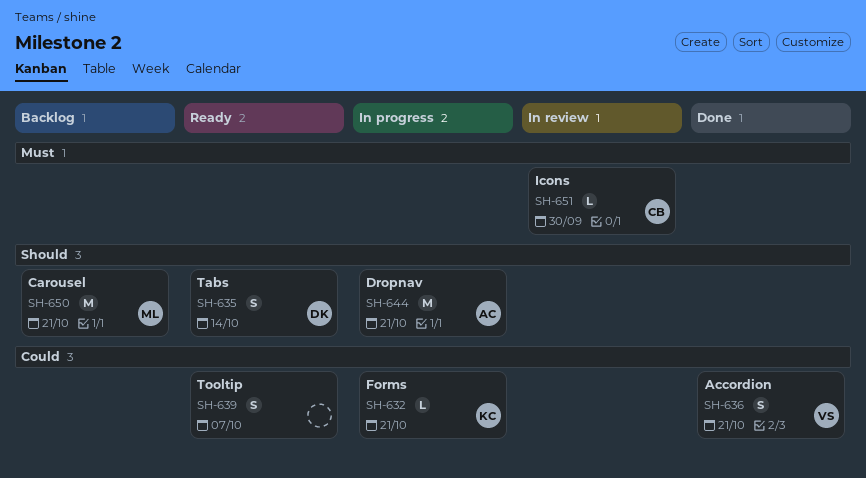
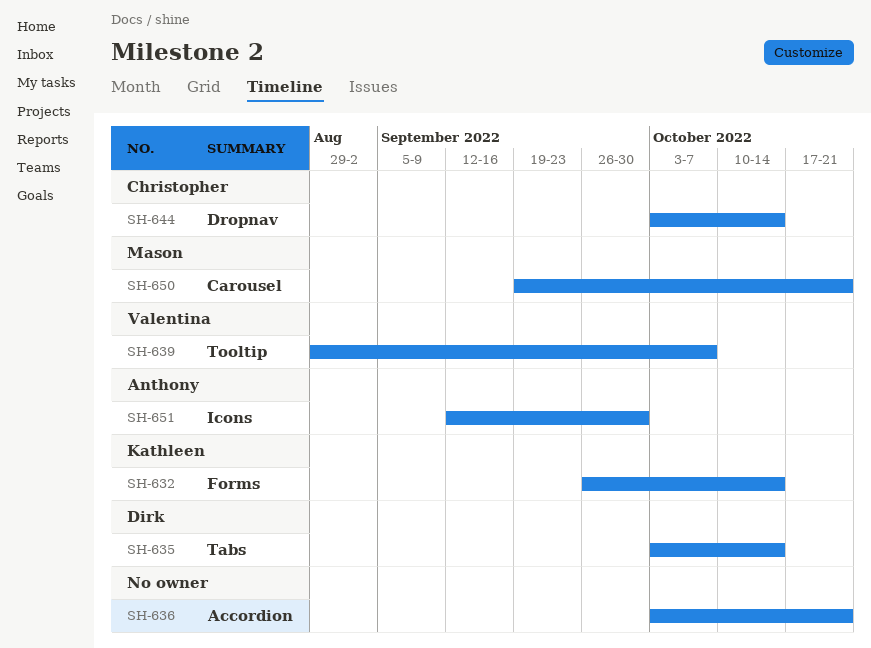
SH-632, due: Oct 21 -> Oct 14
SH-636, owner: Valentina -> none
SH-639, owner: none -> Valentina
SH-644, owner: Anthony -> Christopher
SH-644, due: Oct 21 -> Oct 14
SH-651, owner: Christopher -> Anthony

